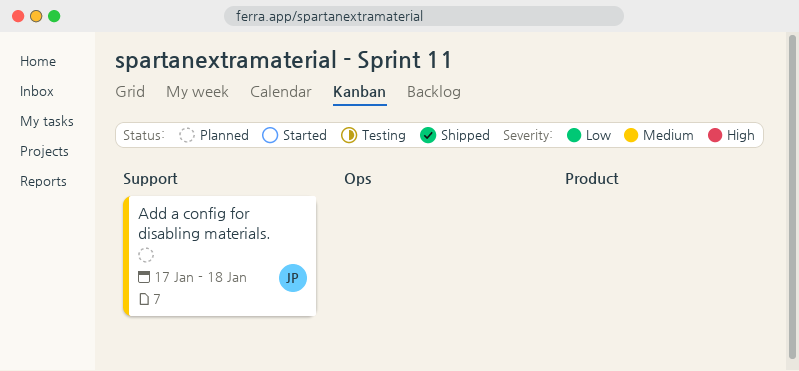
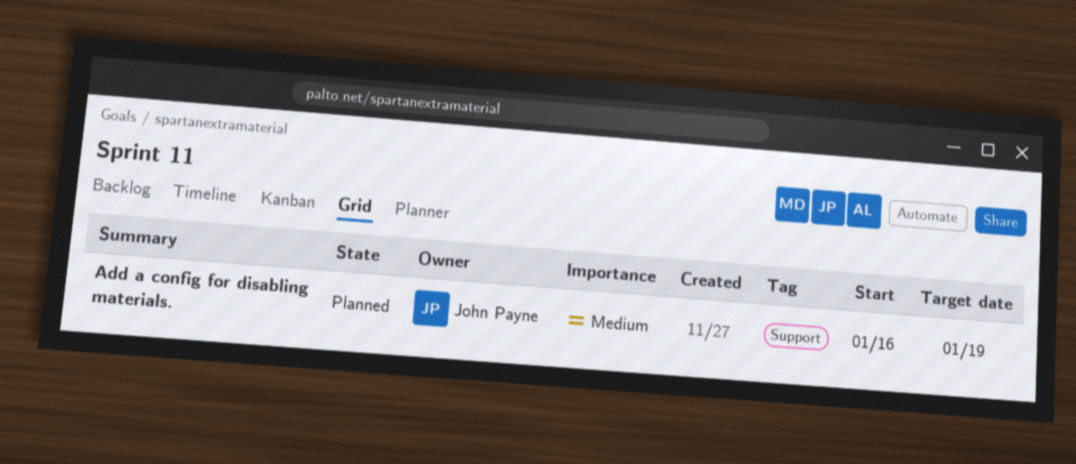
Add a config for disabling materials., start: Jan 17 -> Jan 16
Add a config for disabling materials., due: Jan 18 -> Jan 19

